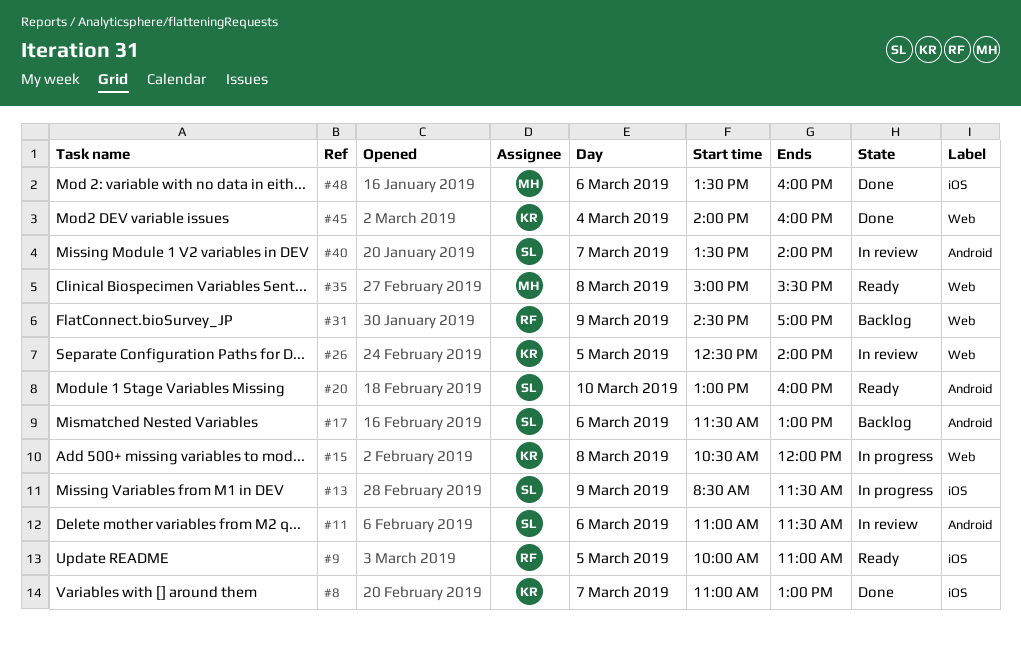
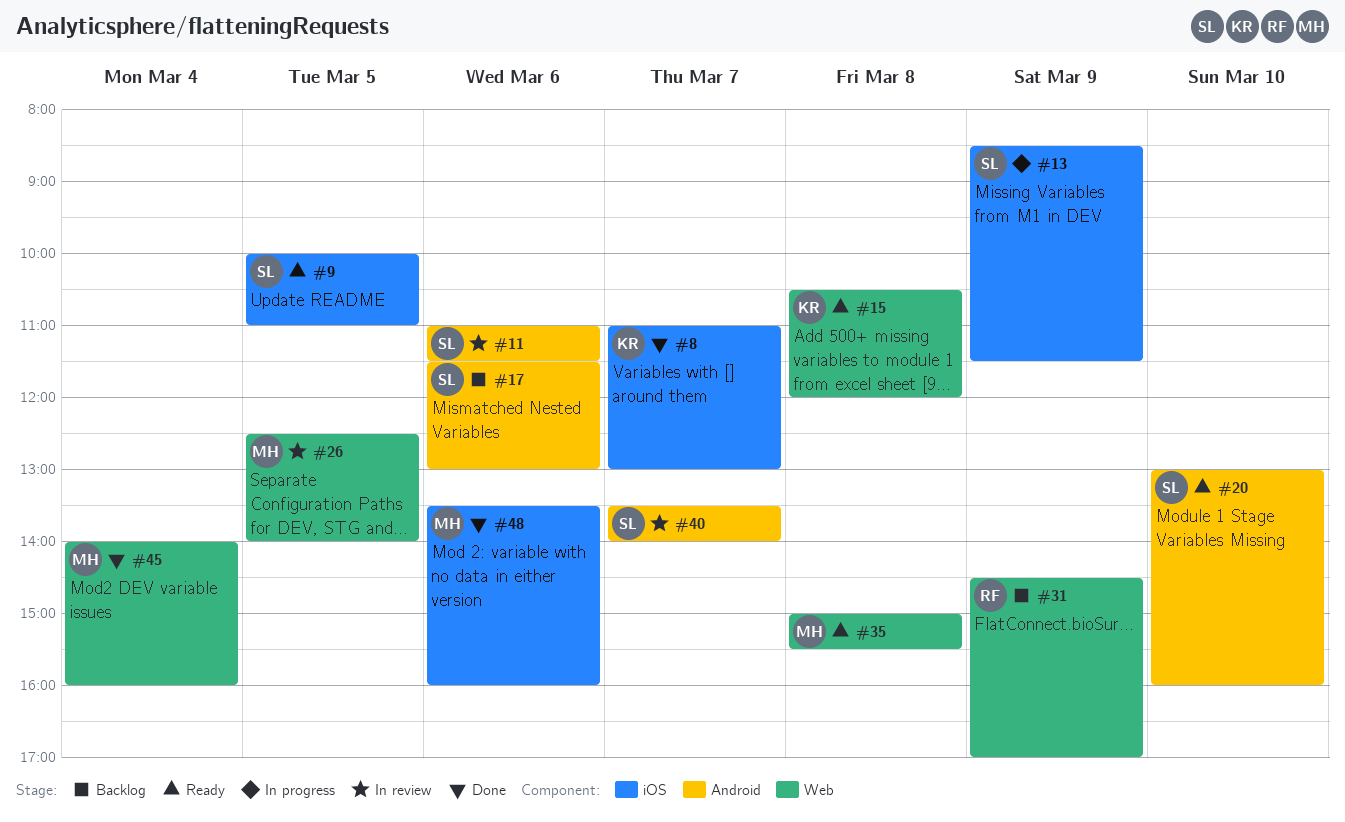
#9, owner: RF -> SL
#15, status: In progress -> Ready
#26, owner: KR -> MH
#45, owner: KR -> MH

